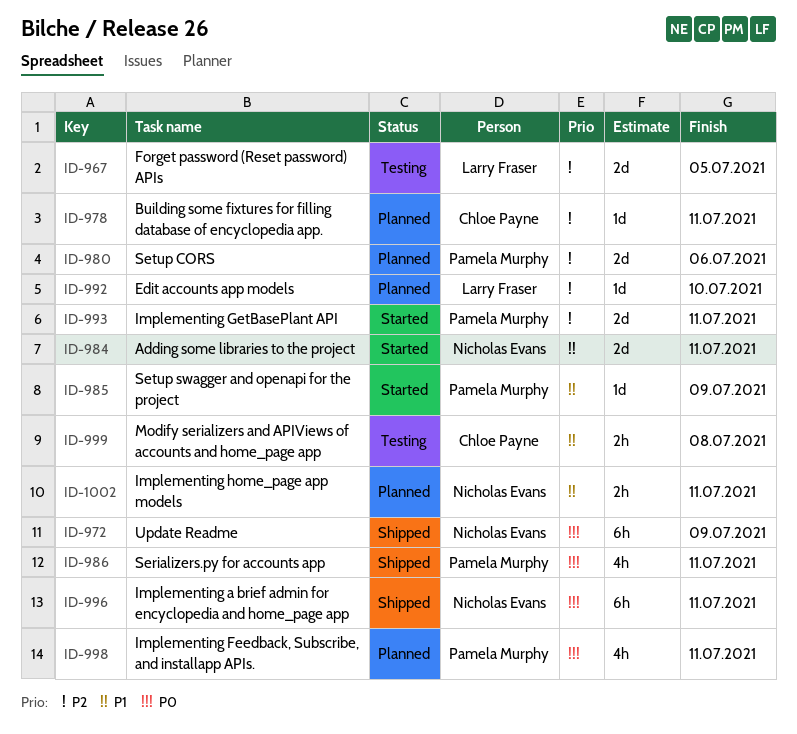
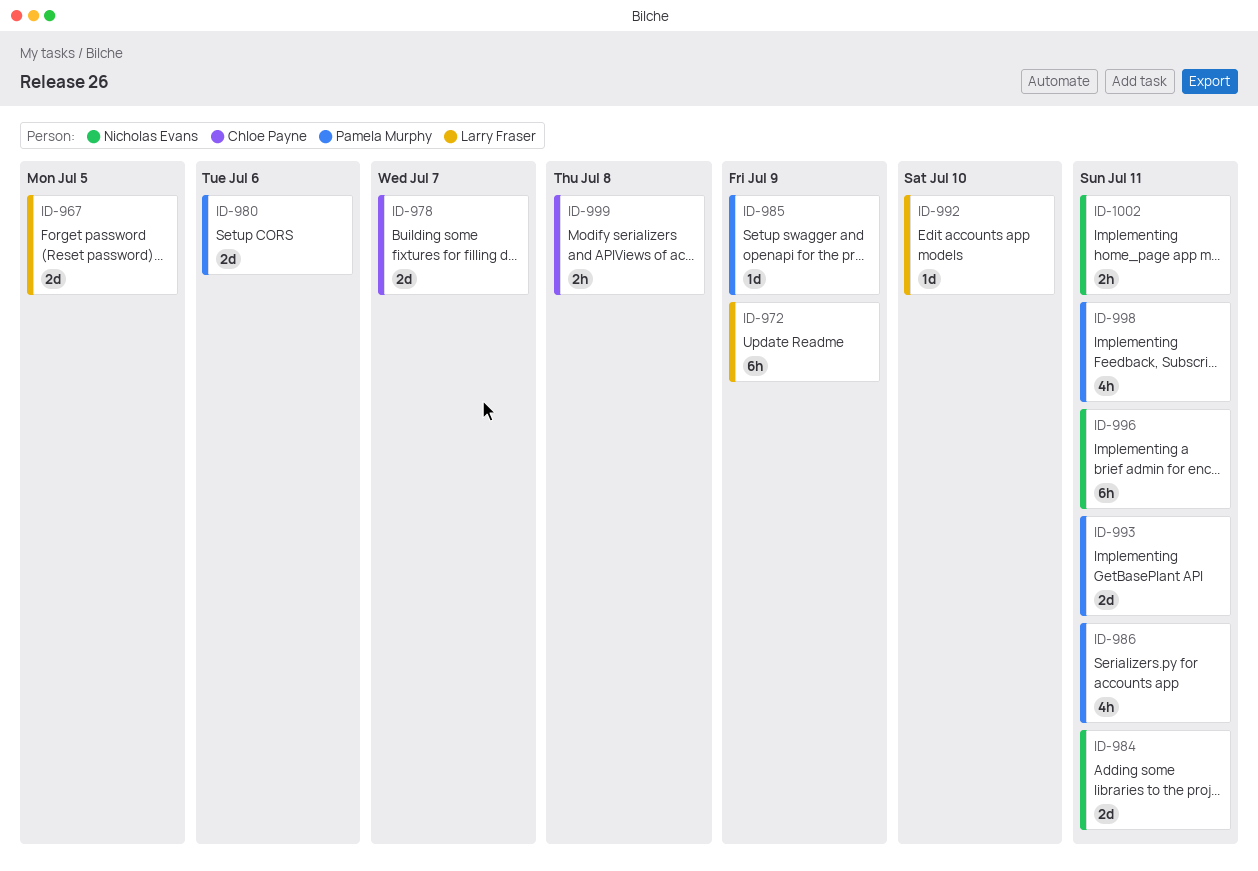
ID-972, owner: Nicholas Evans -> Larry Fraser
ID-978, estimate: 1d -> 2d
ID-978, due: Jul 11 -> Jul 7

